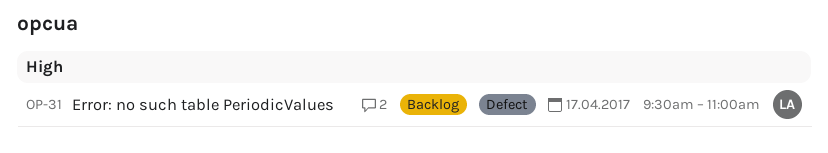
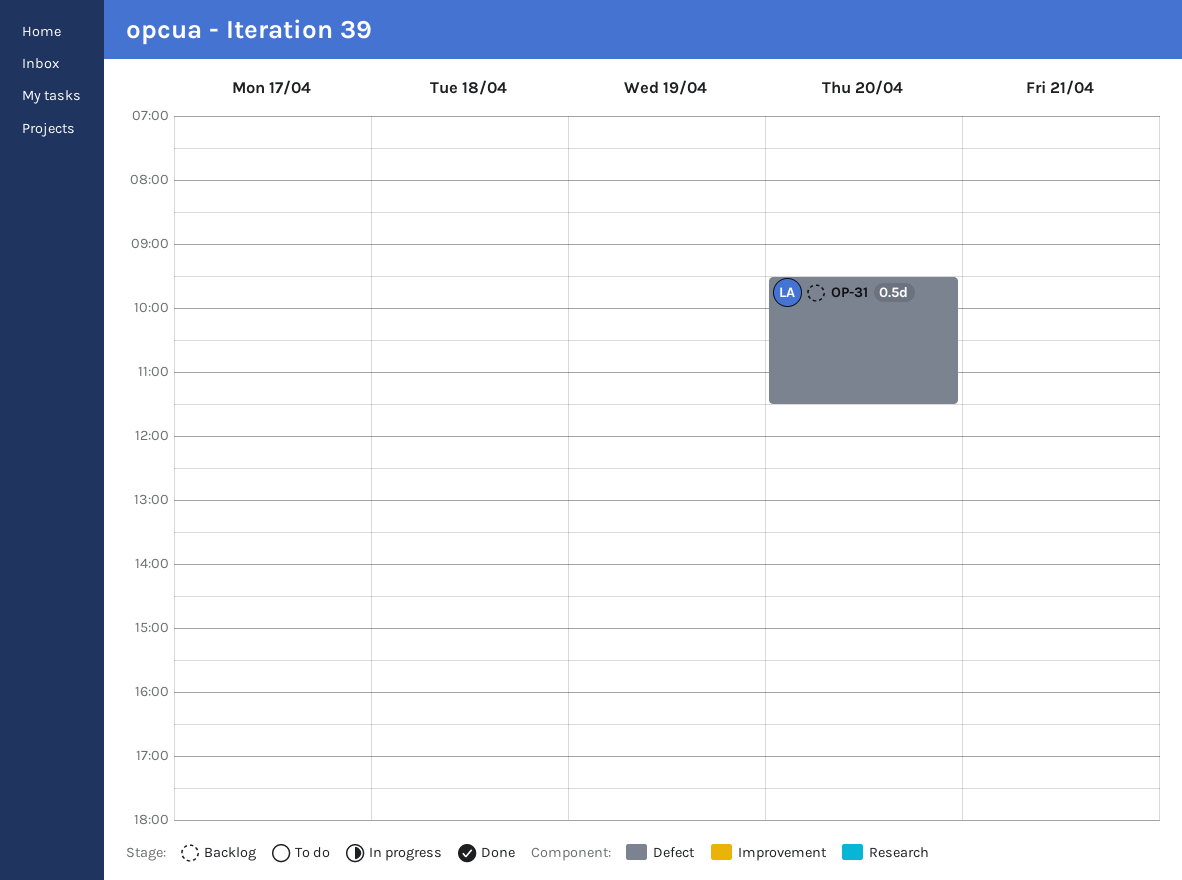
OP-31, day: Apr 17 -> Apr 20
OP-31, ends: 11:00 -> 11:30

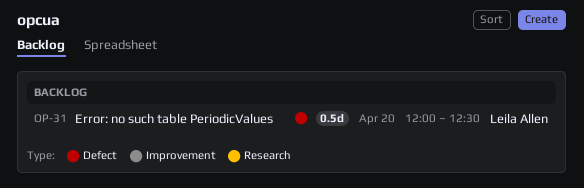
OP-31, begins: 09:30 -> 12:00
OP-31, ends: 11:30 -> 12:30

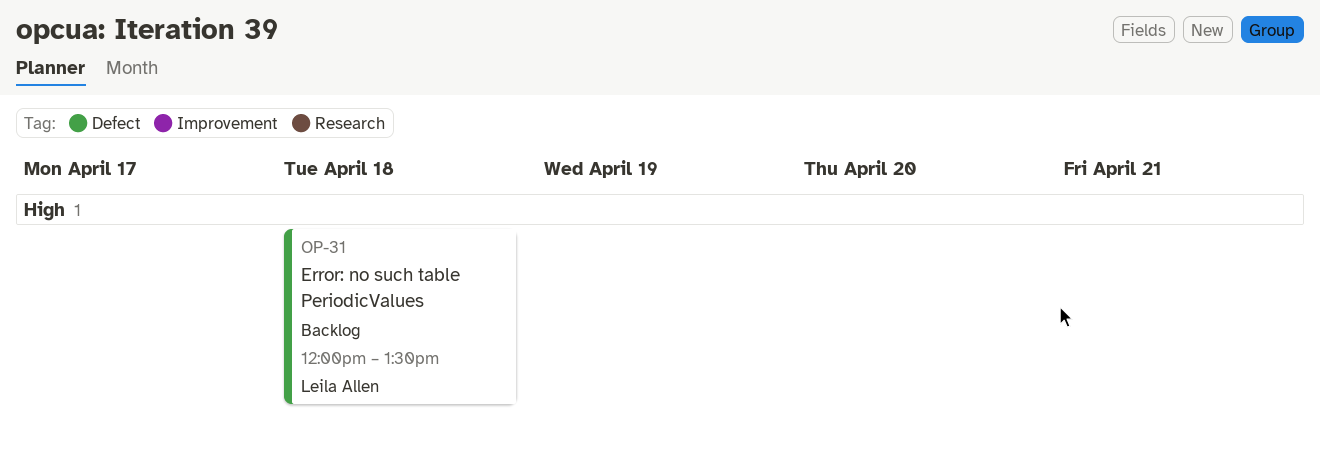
OP-31, day: Apr 20 -> Apr 18
OP-31, ends: 12:30 -> 13:30

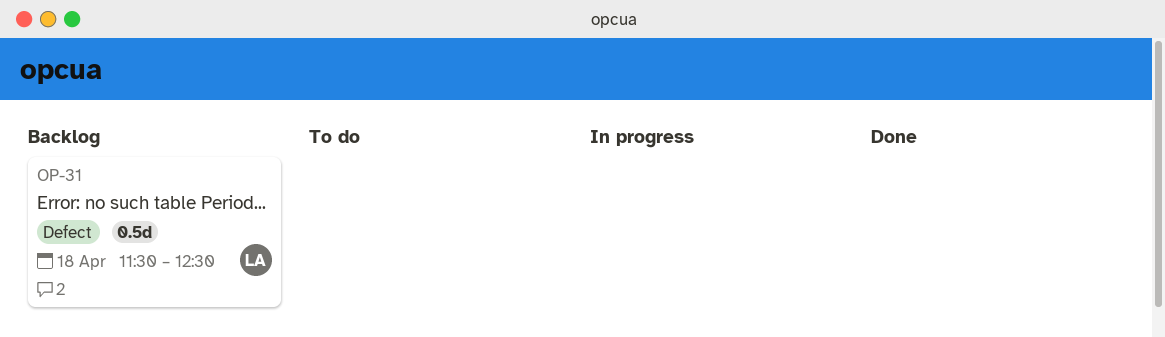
OP-31, begins: 12:00 -> 11:30
OP-31, ends: 13:30 -> 12:30

